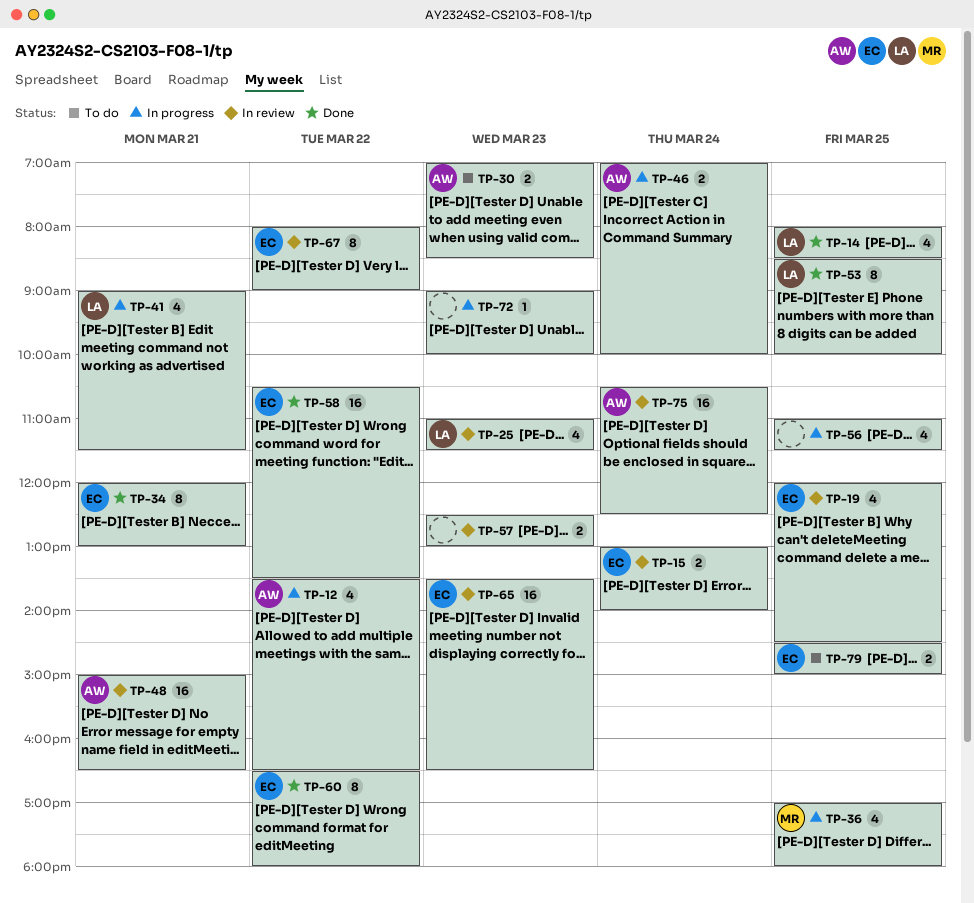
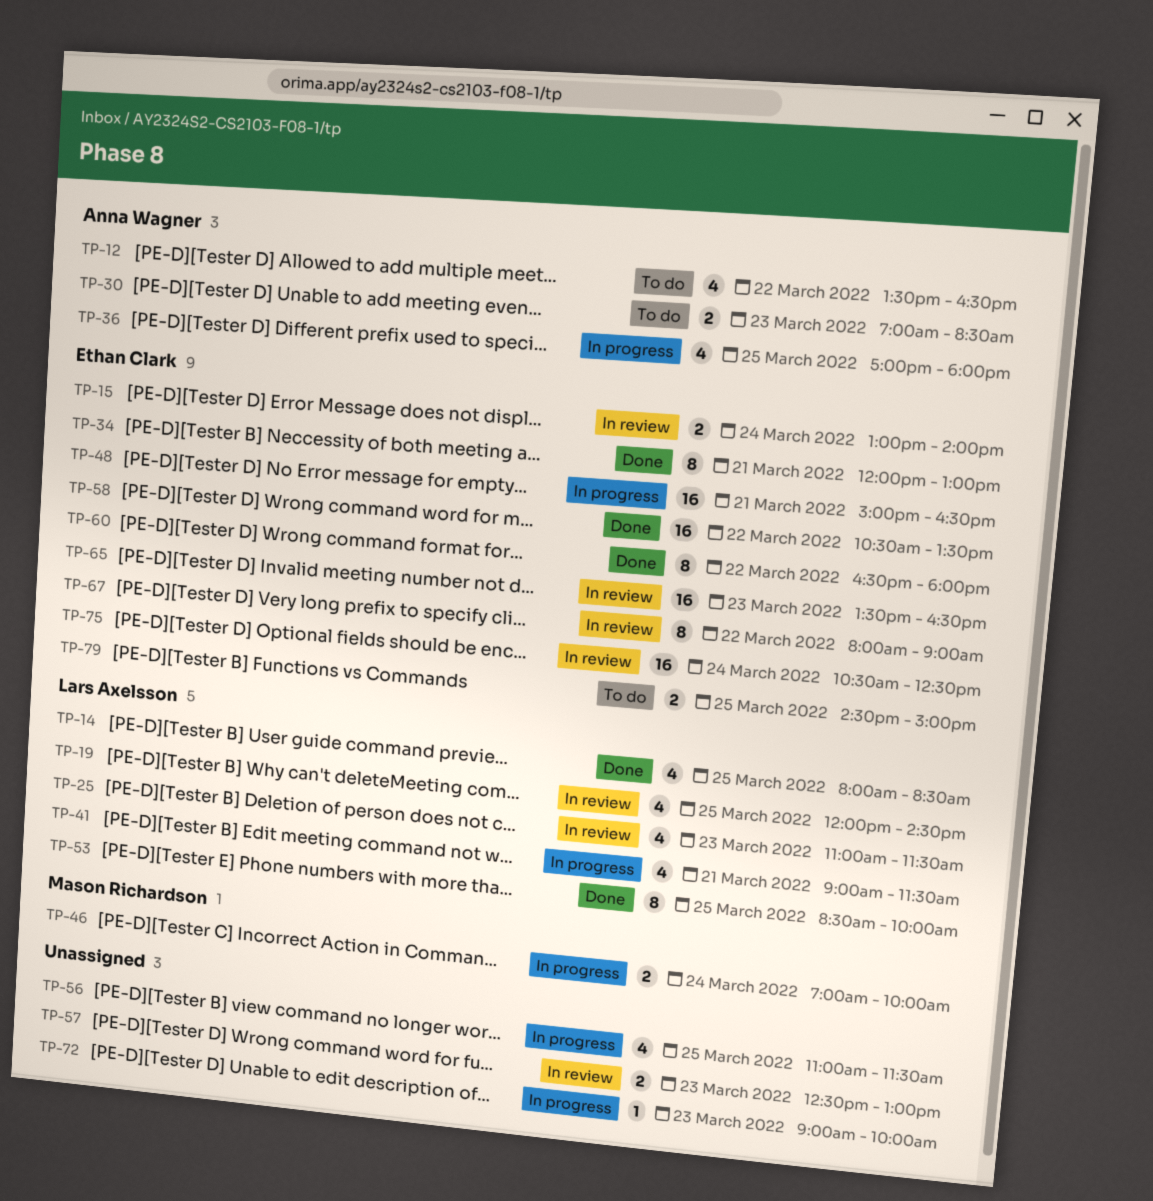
TP-12, status: In progress -> To do
TP-19, owner: Ethan Clark -> Lars Axelsson
TP-36, owner: Mason Richardson -> Anna Wagner
TP-46, owner: Anna Wagner -> Mason Richardson
TP-48, status: In review -> In progress
TP-48, owner: Anna Wagner -> Ethan Clark
TP-75, owner: Anna Wagner -> Ethan Clark

